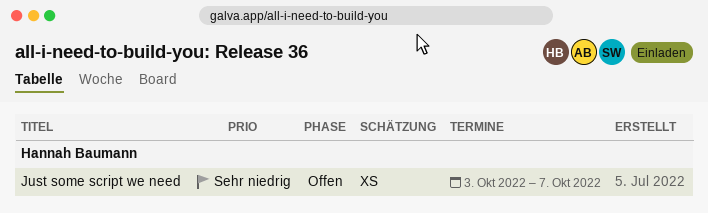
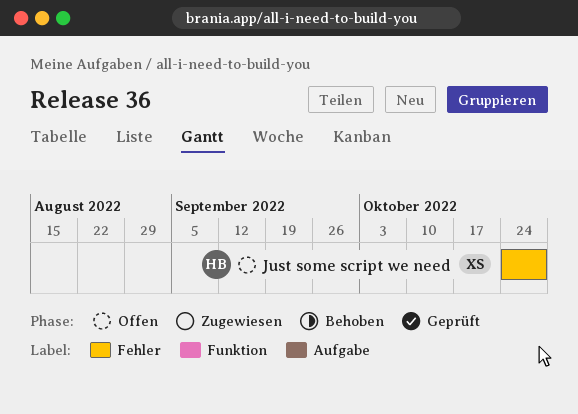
Just some script we need, start: Oct 3 -> Oct 24
Just some script we need, due: Oct 7 -> Oct 28

